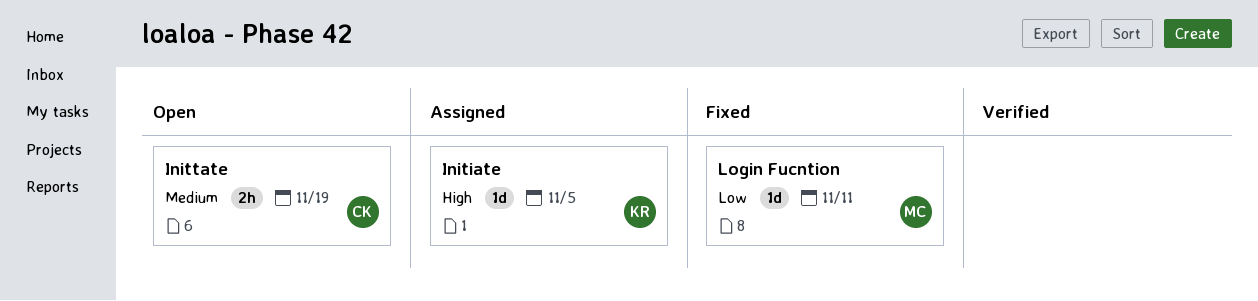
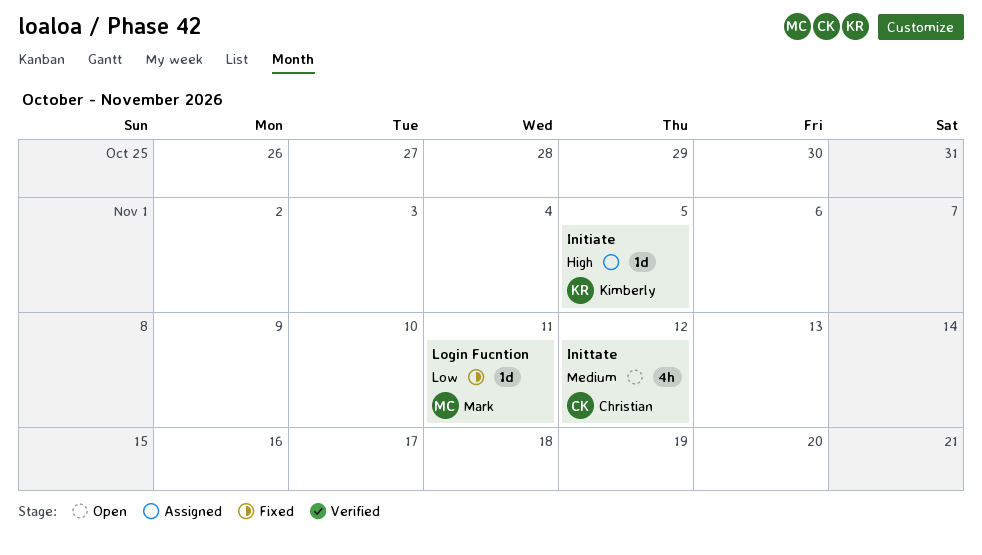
Inittate, estimate: 2h -> 4h
Inittate, due: Nov 19 -> Nov 12

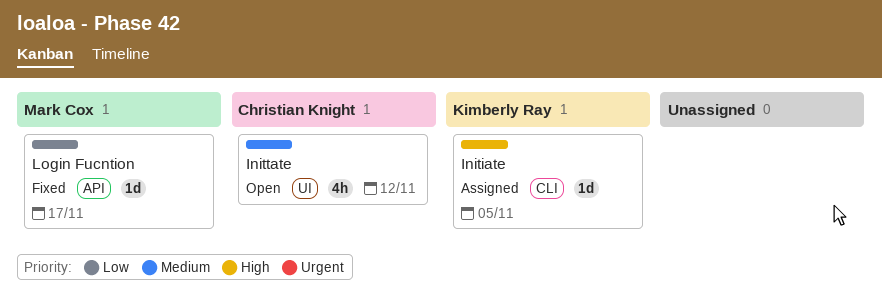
Login Fucntion, due: Nov 11 -> Nov 17

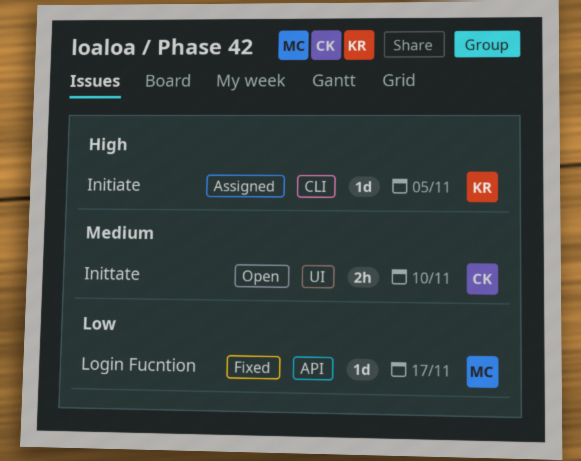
Inittate, estimate: 4h -> 2h
Inittate, due: Nov 12 -> Nov 10

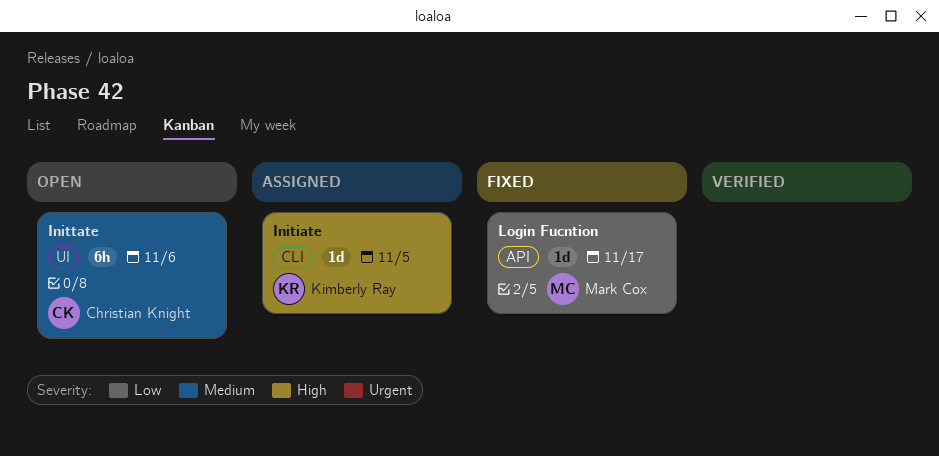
Inittate, estimate: 2h -> 6h
Inittate, due: Nov 10 -> Nov 6

